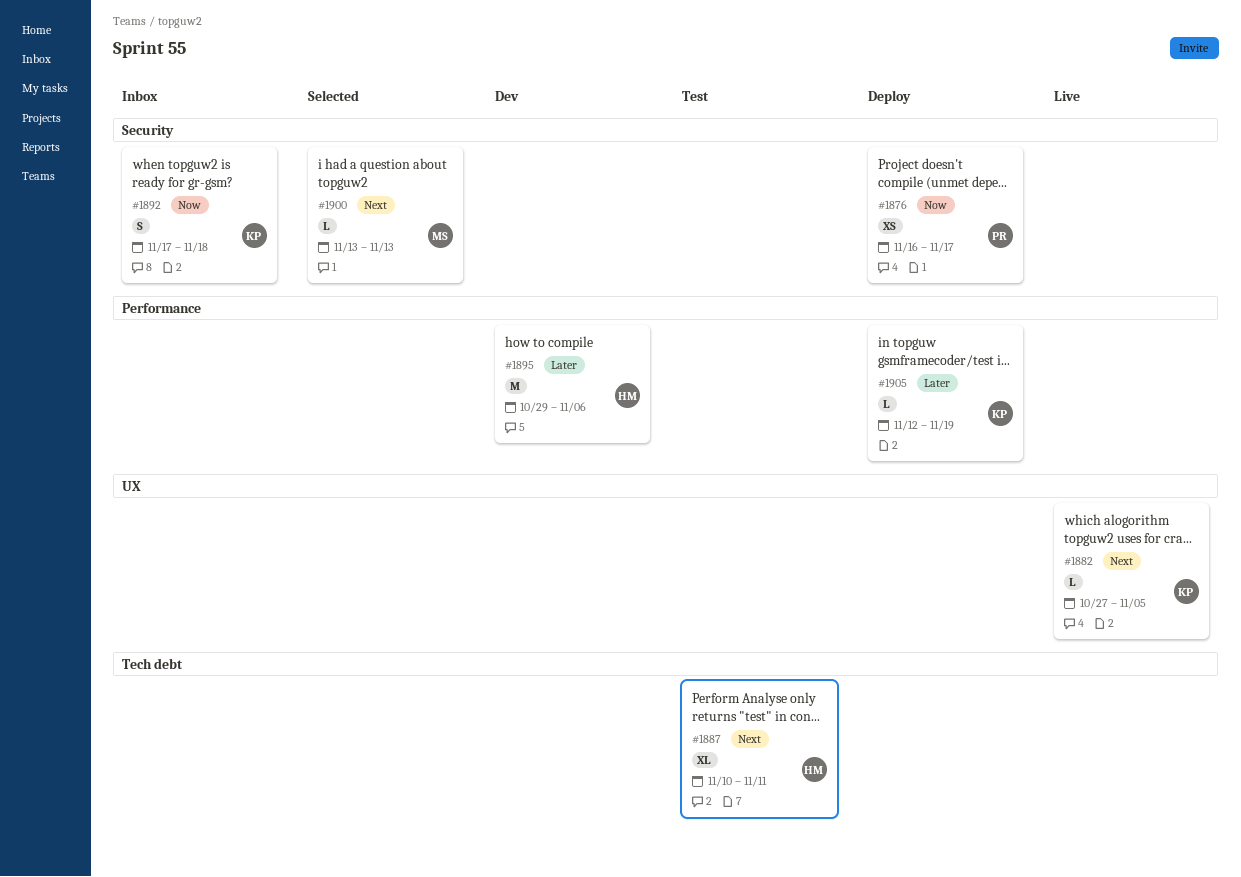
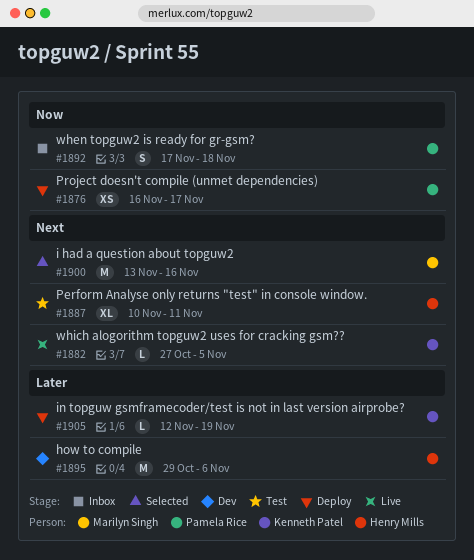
#1892, owner: Kenneth Patel -> Pamela Rice
#1900, estimate: L -> M
#1900, due: Nov 13 -> Nov 16

